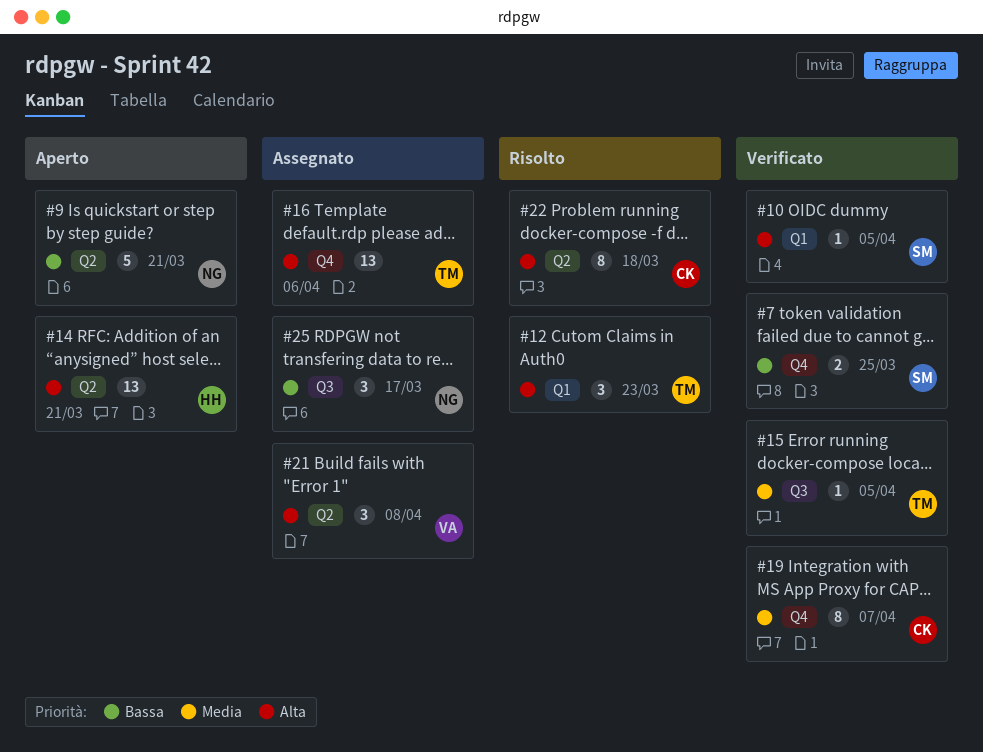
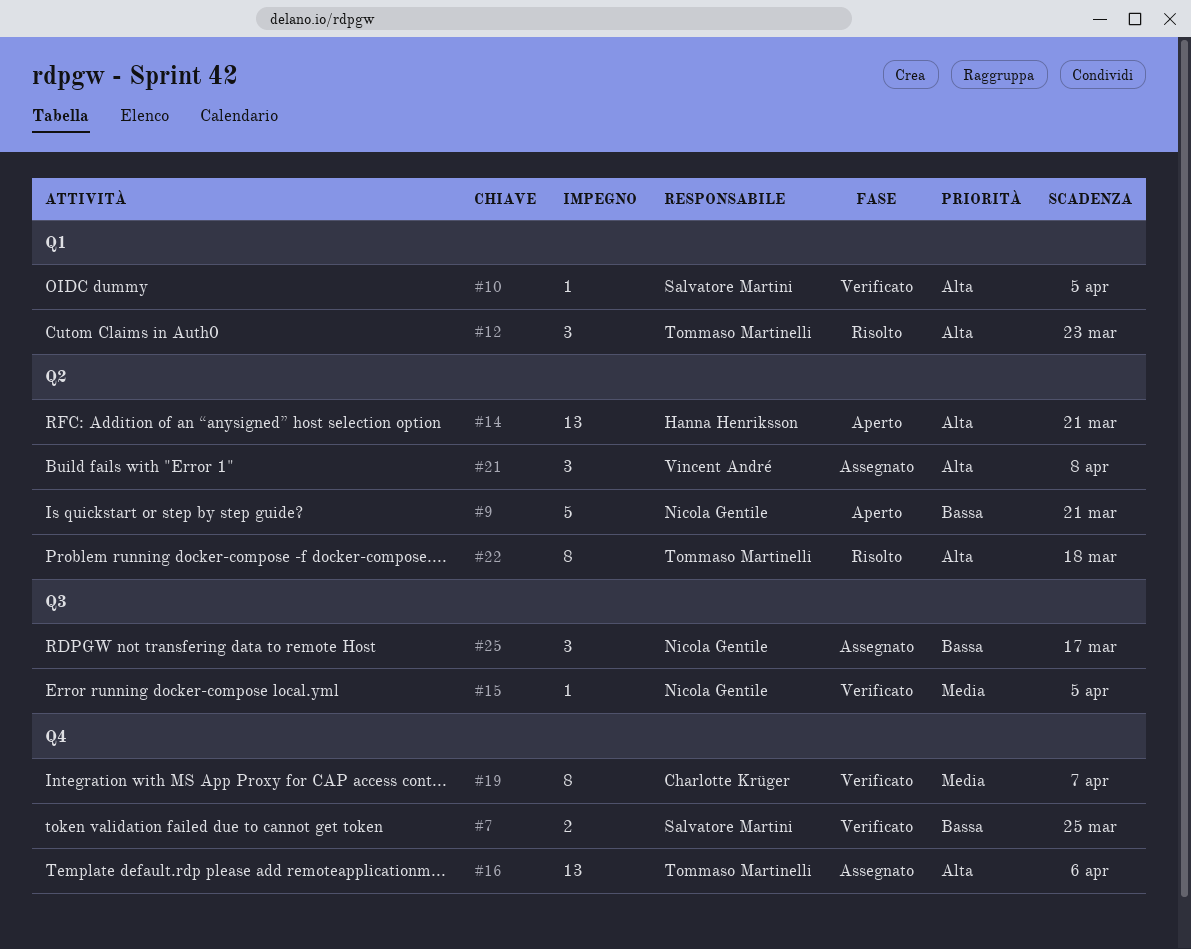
#15, owner: Tommaso Martinelli -> Nicola Gentile
#22, owner: Charlotte Krüger -> Tommaso Martinelli

